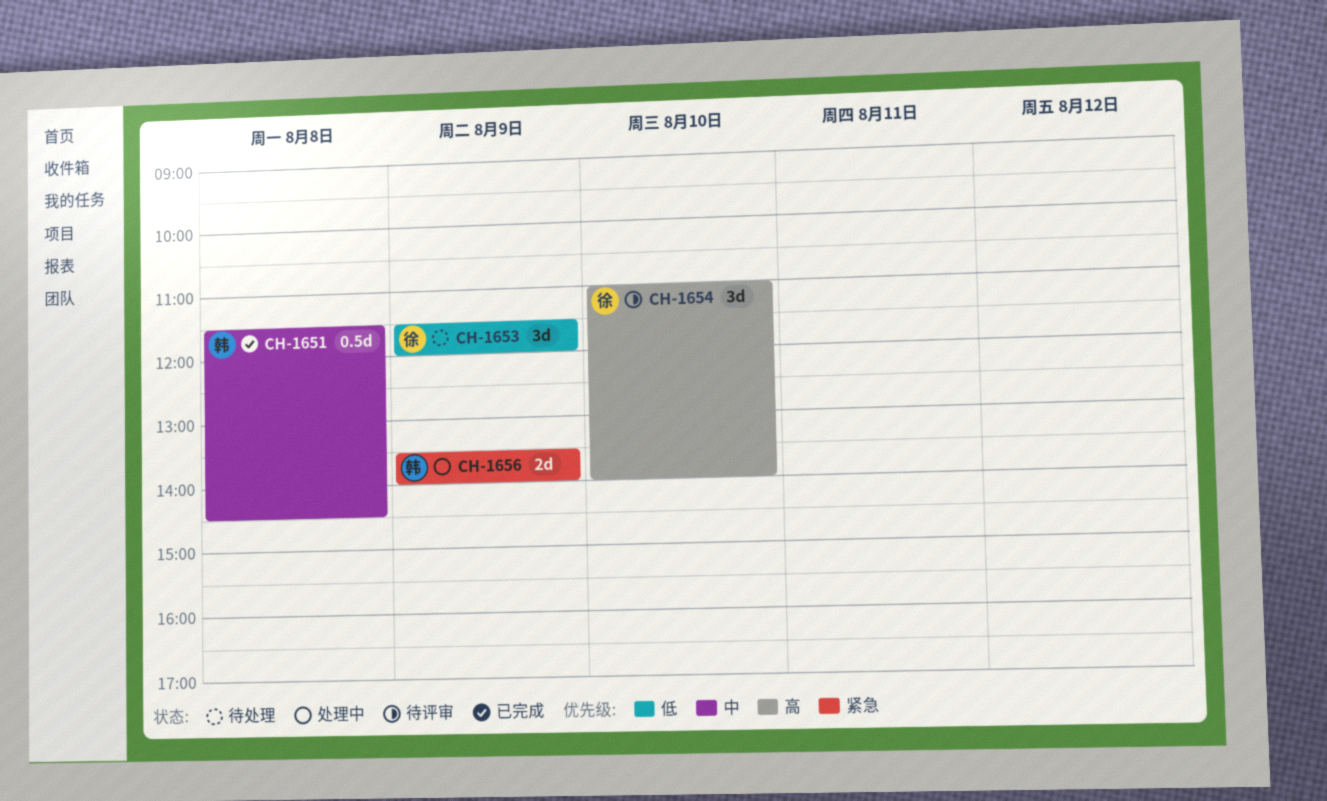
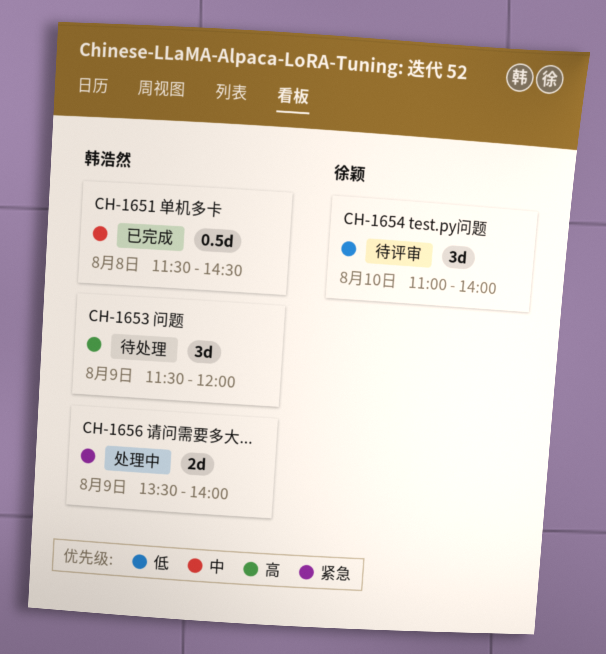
CH-1653, owner: 徐颖 -> 韩浩然
CH-1653, priority: 低 -> 高
CH-1654, priority: 高 -> 低

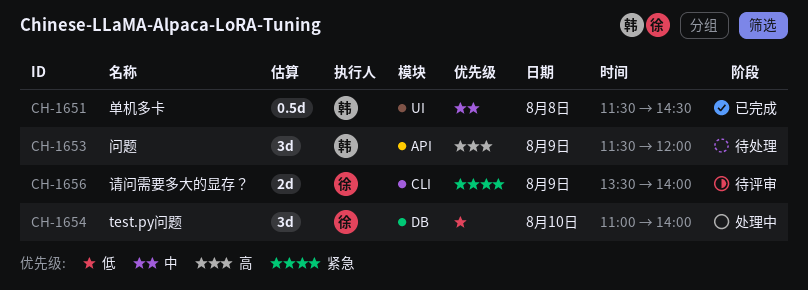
CH-1654, status: 待评审 -> 处理中
CH-1656, status: 处理中 -> 待评审
CH-1656, owner: 韩浩然 -> 徐颖

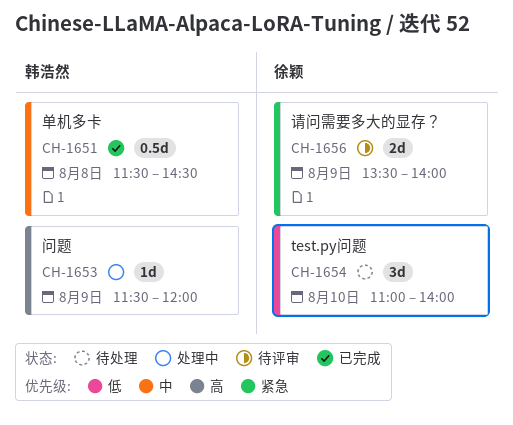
CH-1653, status: 待处理 -> 处理中
CH-1653, estimate: 3d -> 1d
CH-1654, status: 处理中 -> 待处理

